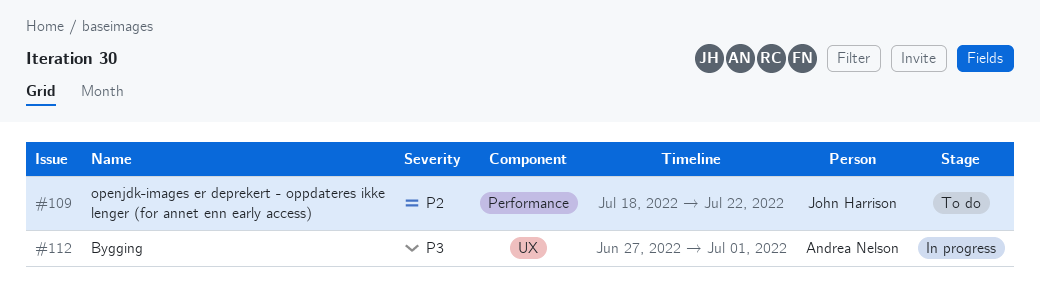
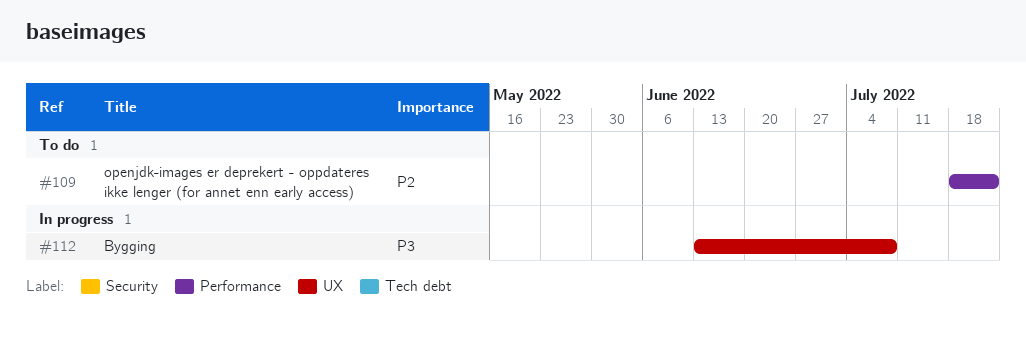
#112, start: Jun 27 -> Jun 13
#112, due: Jul 1 -> Jul 8

